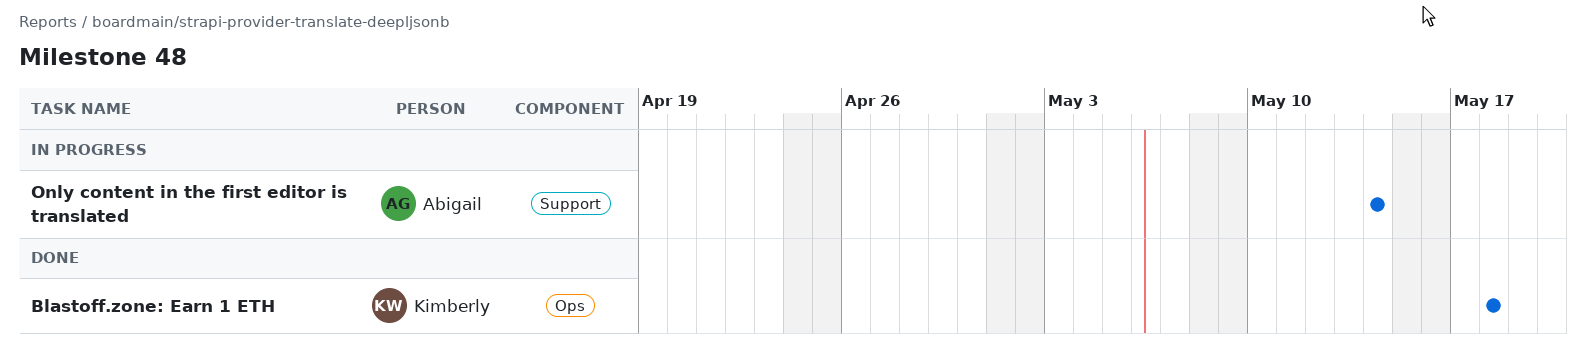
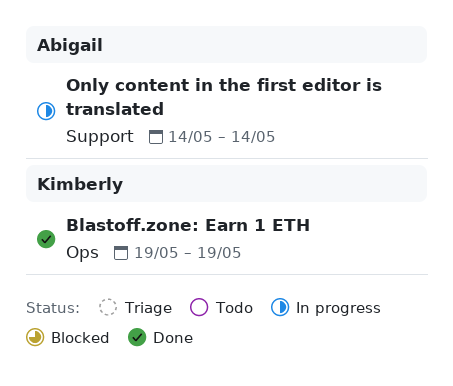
Blastoff.zone: Earn 1 ETH, start: May 18 -> May 19
Blastoff.zone: Earn 1 ETH, due: May 18 -> May 19

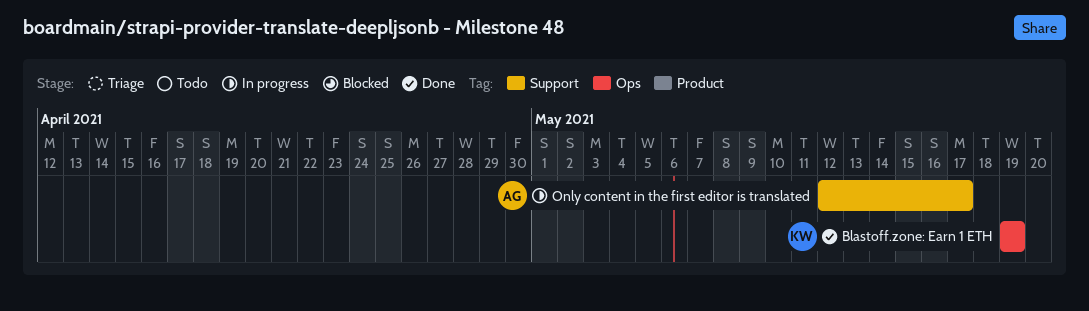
Only content in the first editor is translated, start: May 14 -> May 12
Only content in the first editor is translated, due: May 14 -> May 17

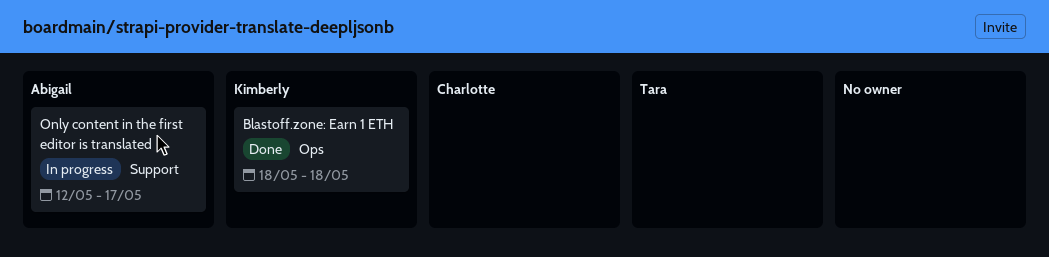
Blastoff.zone: Earn 1 ETH, start: May 19 -> May 18
Blastoff.zone: Earn 1 ETH, due: May 19 -> May 18

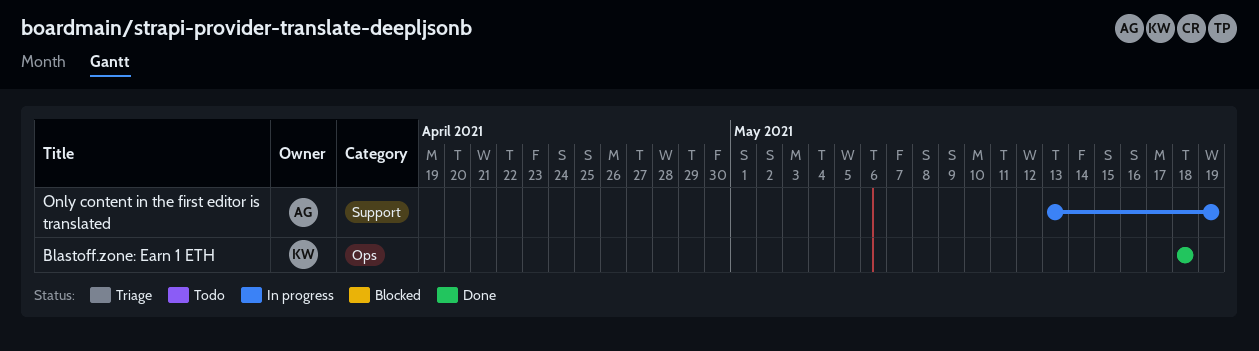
Only content in the first editor is translated, start: May 12 -> May 13
Only content in the first editor is translated, due: May 17 -> May 19

